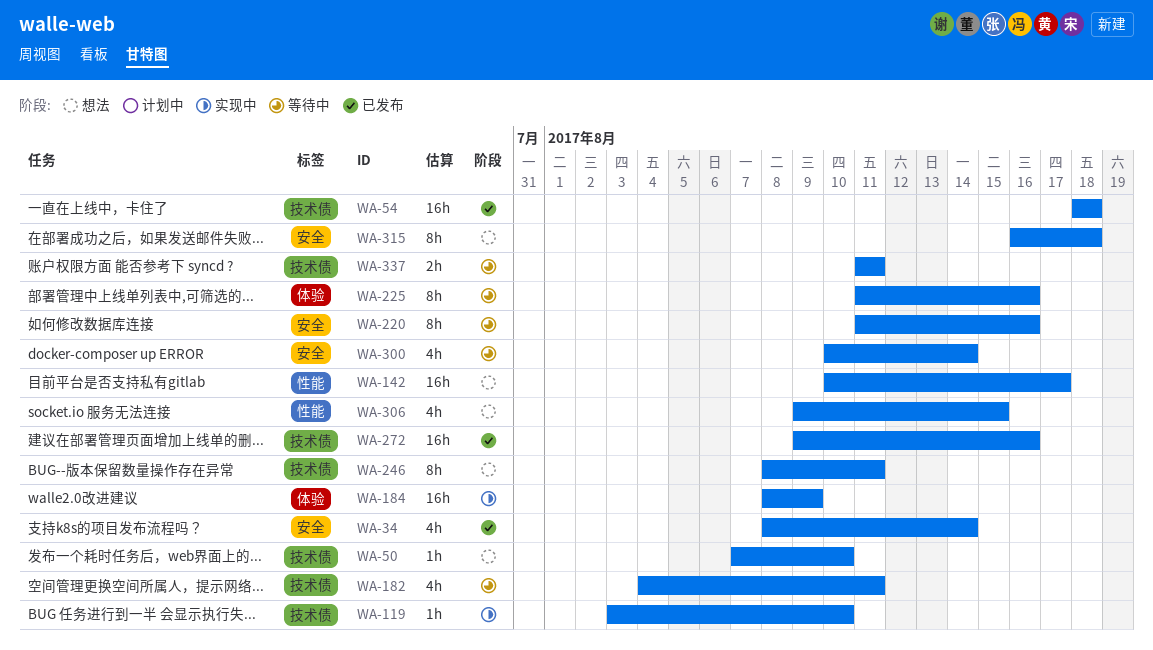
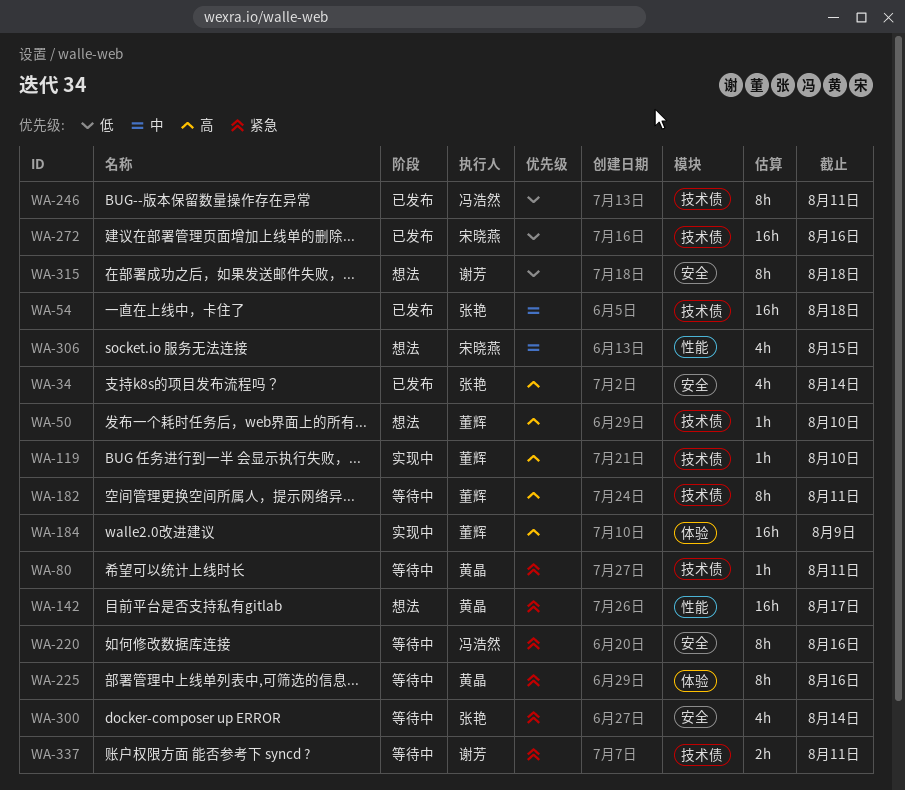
WA-80: none -> present
WA-182, estimate: 4h -> 8h
WA-246, status: 想法 -> 已发布

